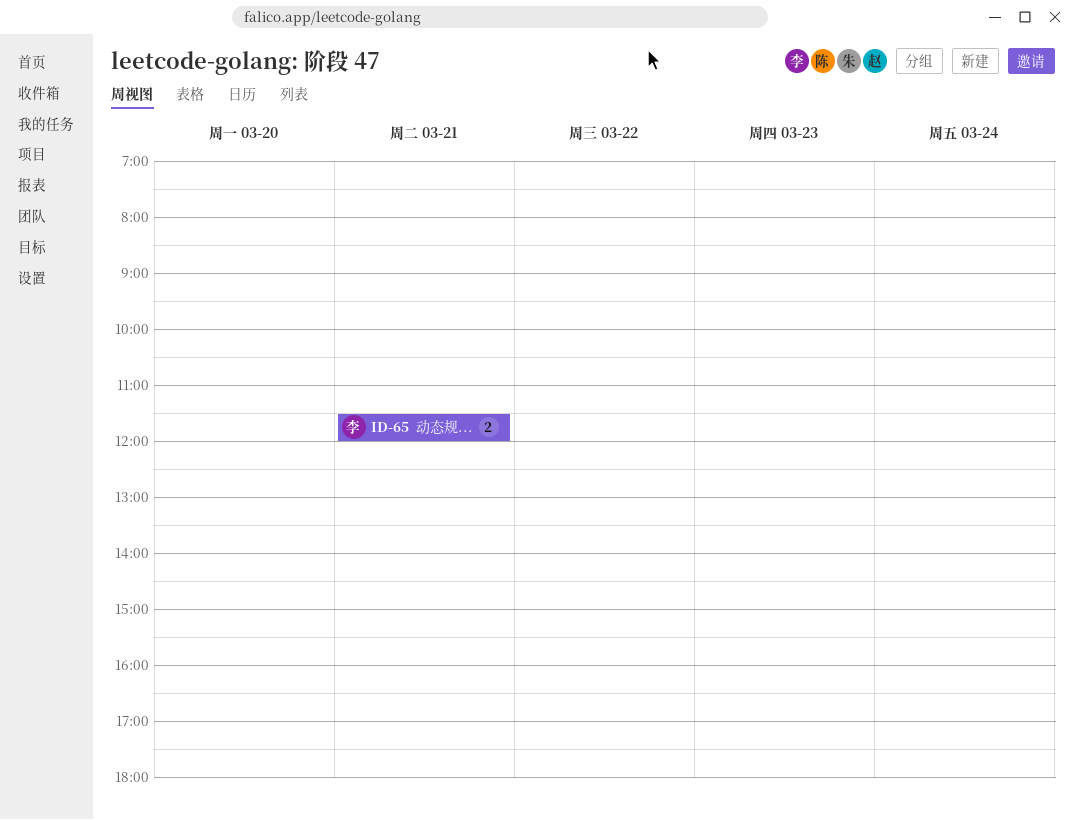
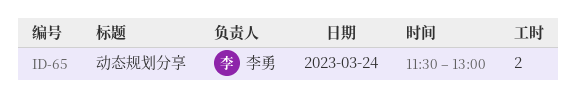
ID-65, day: Mar 21 -> Mar 24
ID-65, ends: 12:00 -> 13:00

